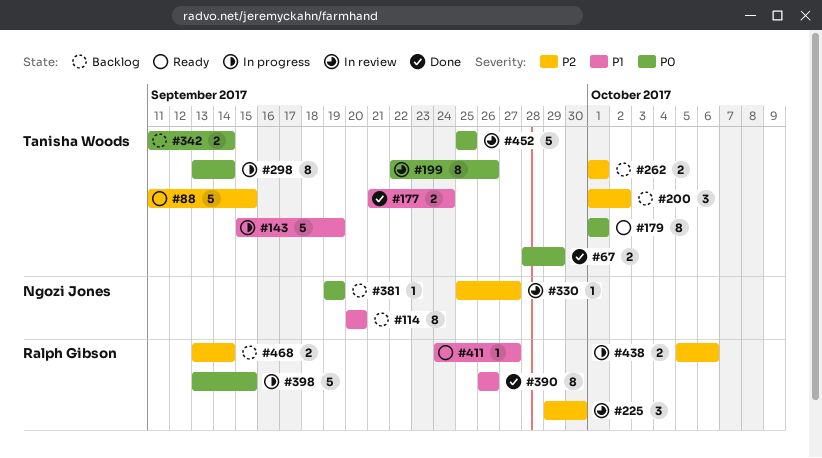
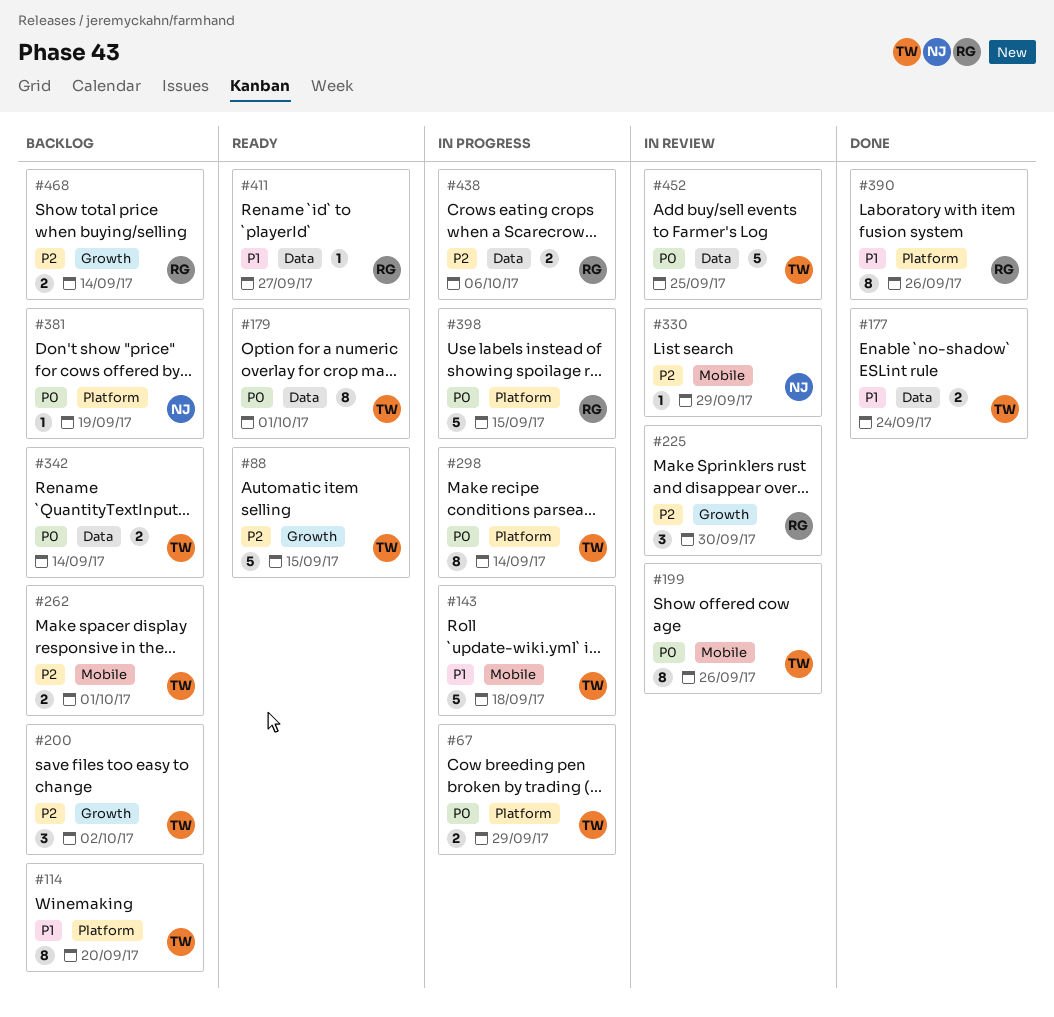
#67, status: Done -> In progress
#114, owner: Ngozi Jones -> Tanisha Woods
#143, due: Sep 19 -> Sep 18
#330, due: Sep 27 -> Sep 29

